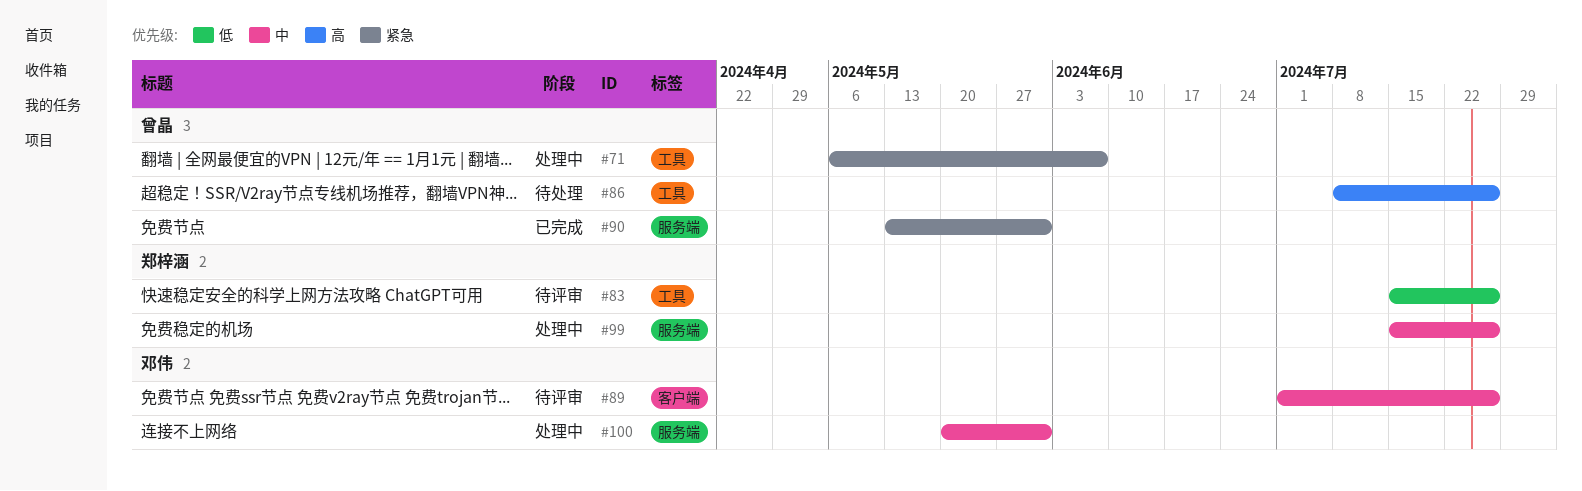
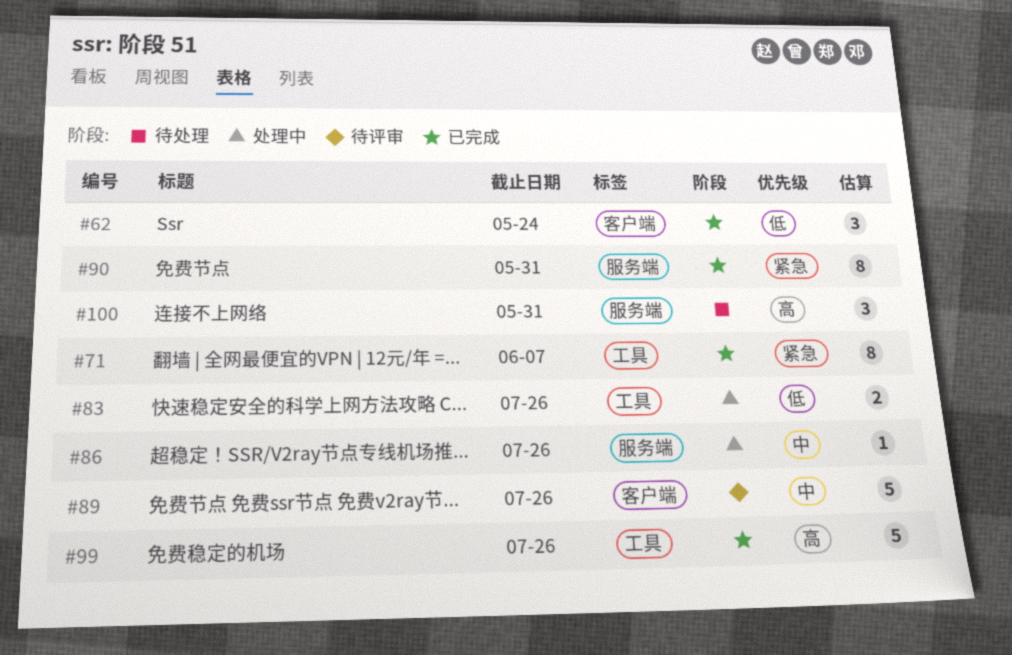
#62: none -> present
#71, status: 处理中 -> 已完成
#83, status: 待评审 -> 处理中
#86, status: 待处理 -> 处理中
#86, priority: 高 -> 中
#86, label: 工具 -> 服务端
#99, status: 处理中 -> 已完成
#99, priority: 中 -> 高
#99, label: 服务端 -> 工具
#100, status: 处理中 -> 待处理
#100, priority: 中 -> 高

